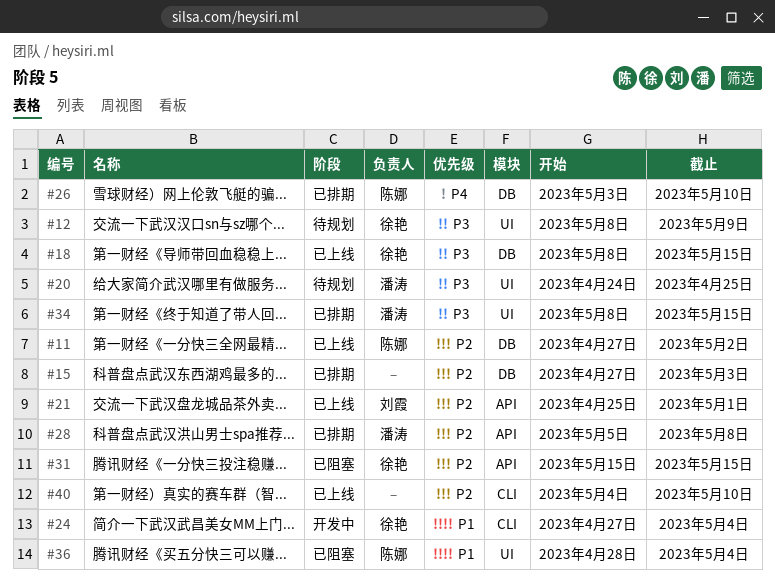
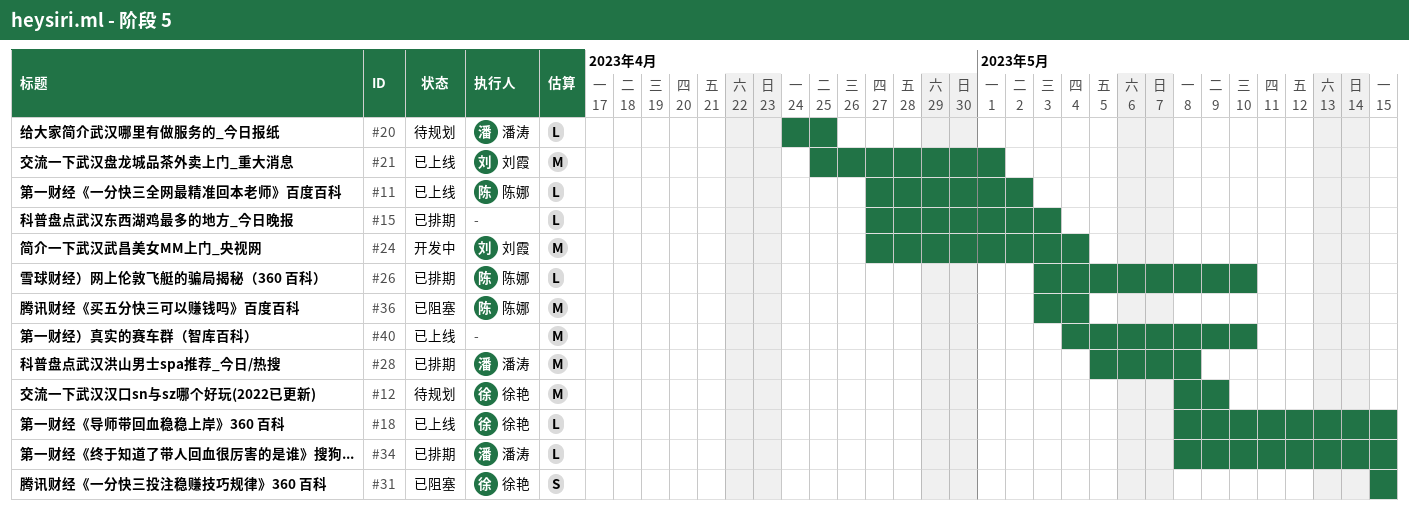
#24, owner: 徐艳 -> 刘霞
#36, start: Apr 28 -> May 3

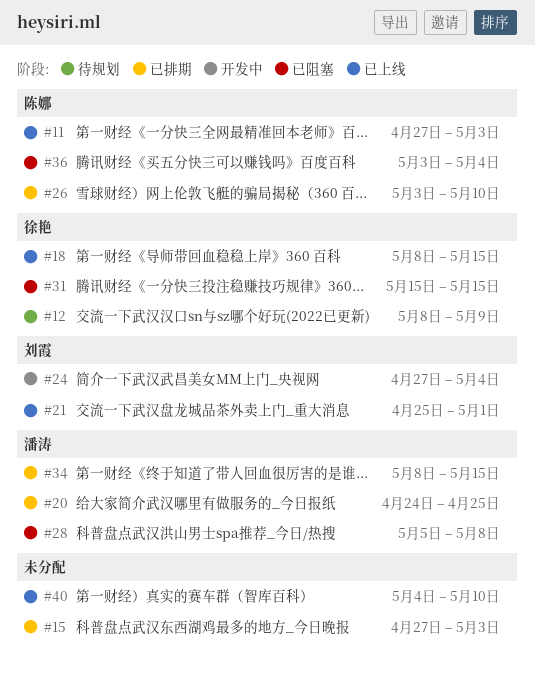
#11, due: May 2 -> May 3
#20, status: 待规划 -> 已排期
#28, status: 已排期 -> 已阻塞

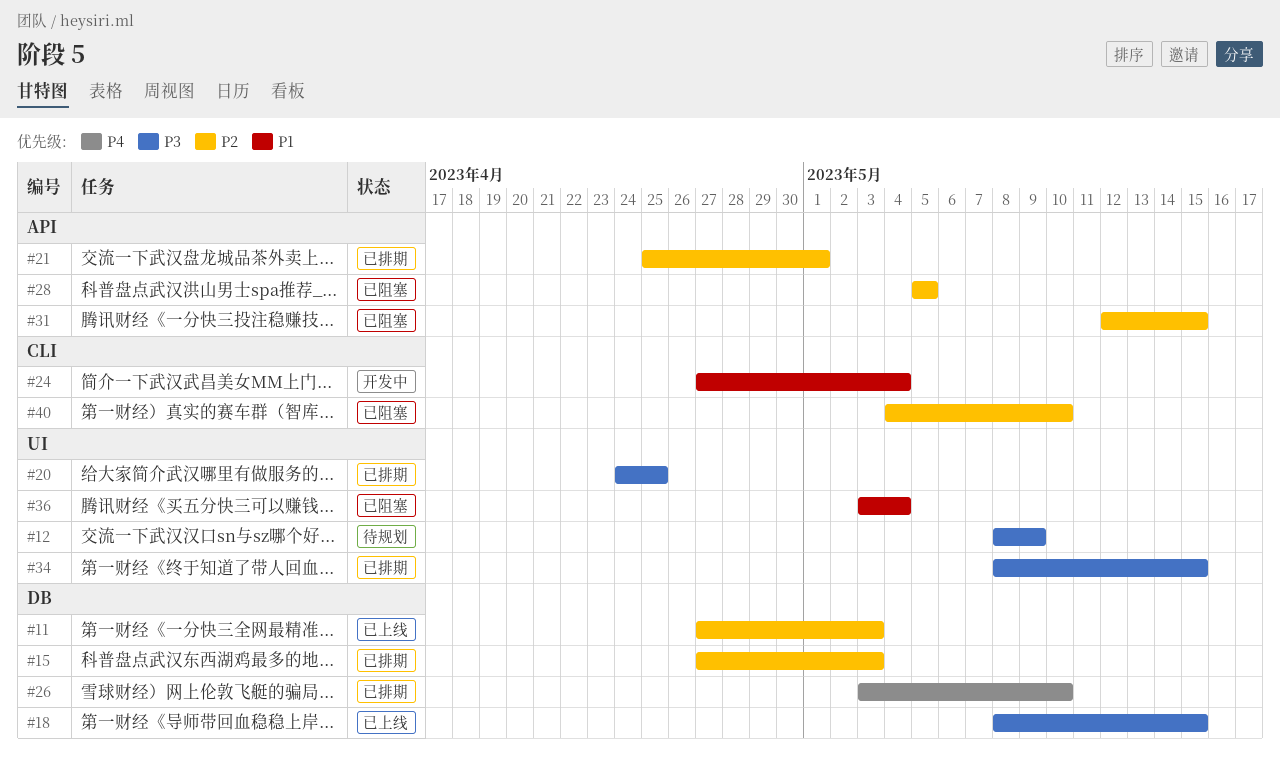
#21, status: 已上线 -> 已排期
#28, due: May 8 -> May 5
#31, start: May 15 -> May 12
#40, status: 已上线 -> 已阻塞

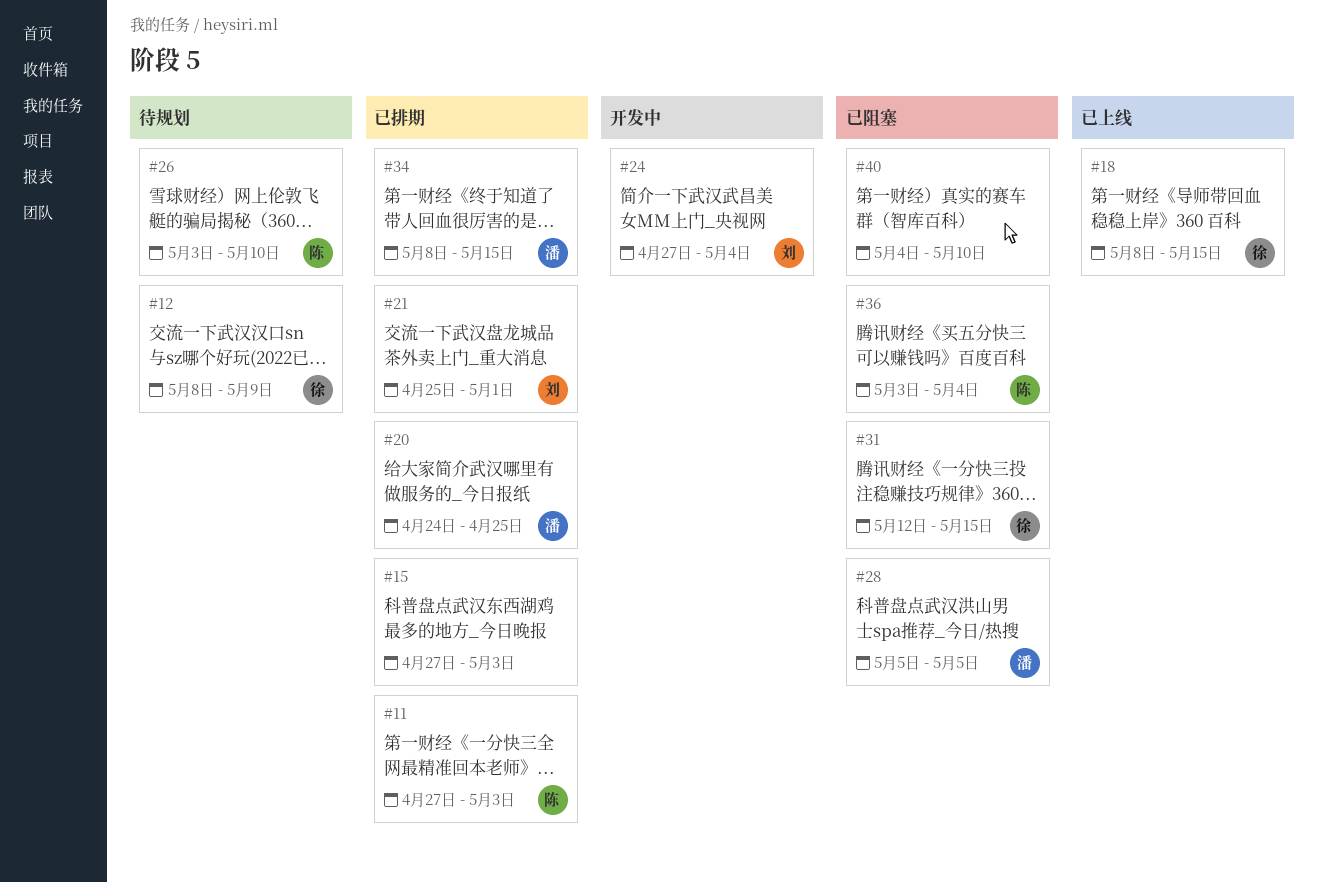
#11, status: 已上线 -> 已排期
#26, status: 已排期 -> 待规划

